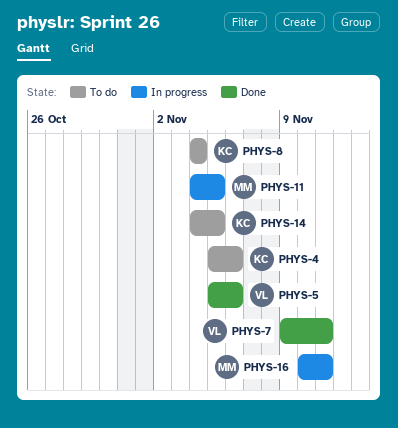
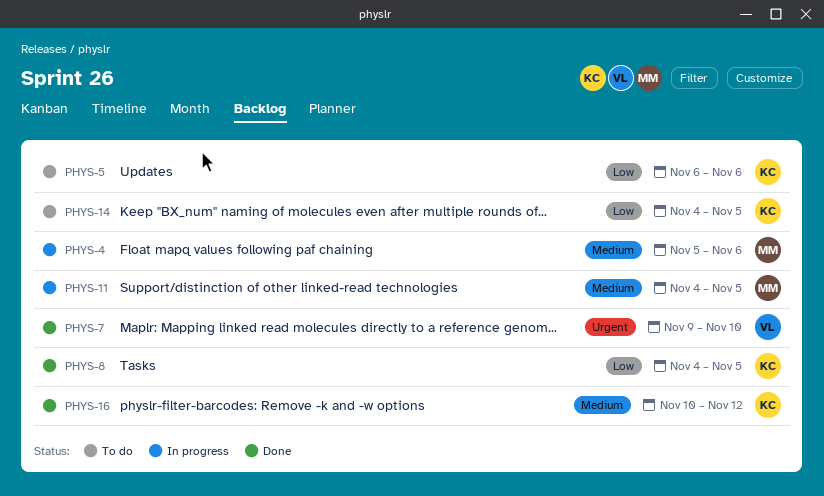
PHYS-4, status: To do -> In progress
PHYS-4, owner: KC -> MM
PHYS-5, status: Done -> To do
PHYS-5, owner: VL -> KC
PHYS-5, start: Nov 5 -> Nov 6
PHYS-7, due: Nov 11 -> Nov 10
PHYS-8, status: To do -> Done
PHYS-8, due: Nov 4 -> Nov 5
PHYS-16, status: In progress -> Done
PHYS-16, owner: MM -> KC
PHYS-16, due: Nov 11 -> Nov 12

